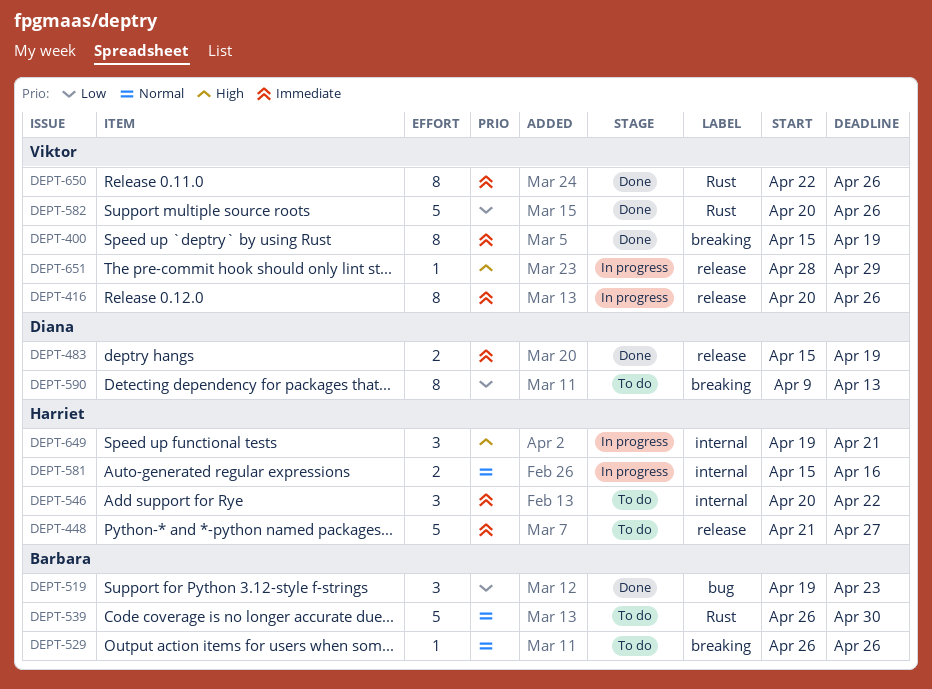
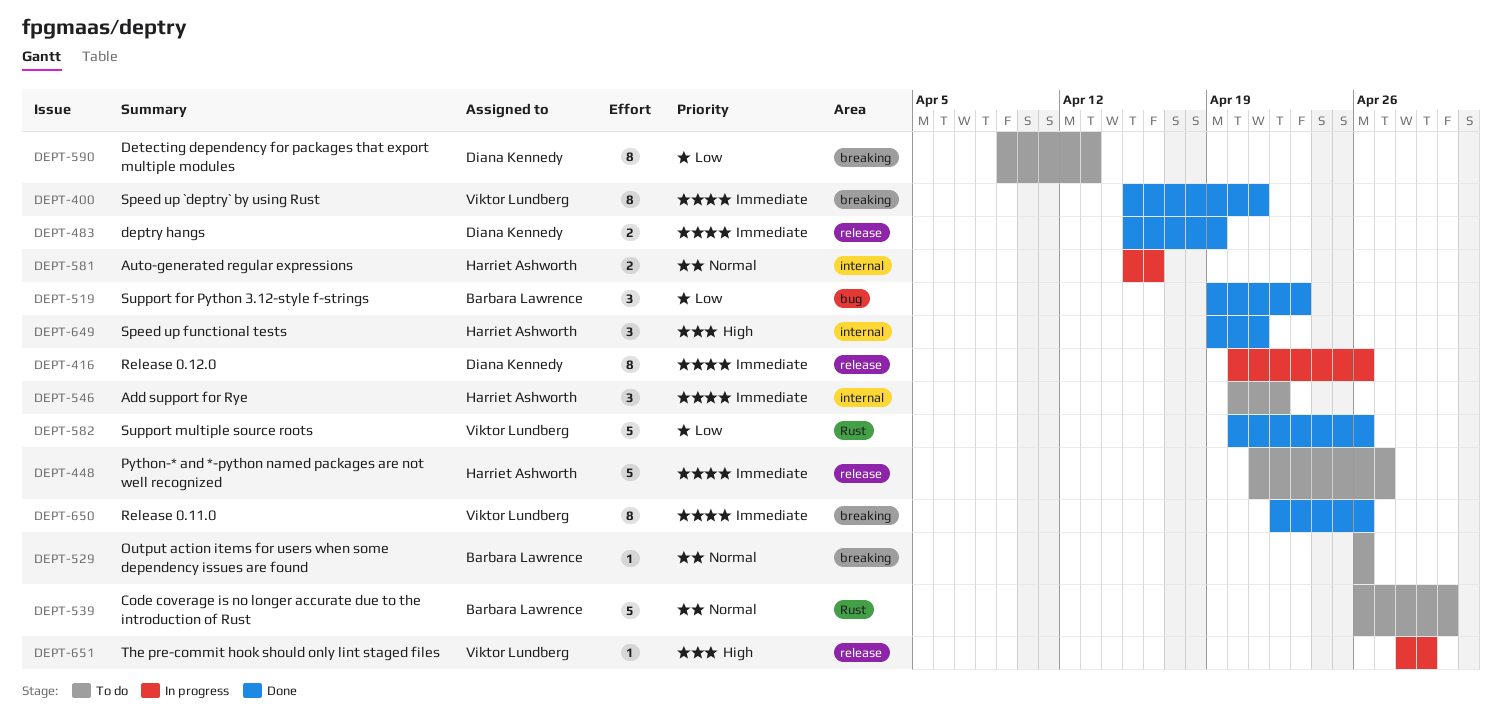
DEPT-400, due: Apr 19 -> Apr 21
DEPT-416, owner: Viktor Lundberg -> Diana Kennedy
DEPT-649, status: In progress -> Done
DEPT-650, label: Rust -> breaking

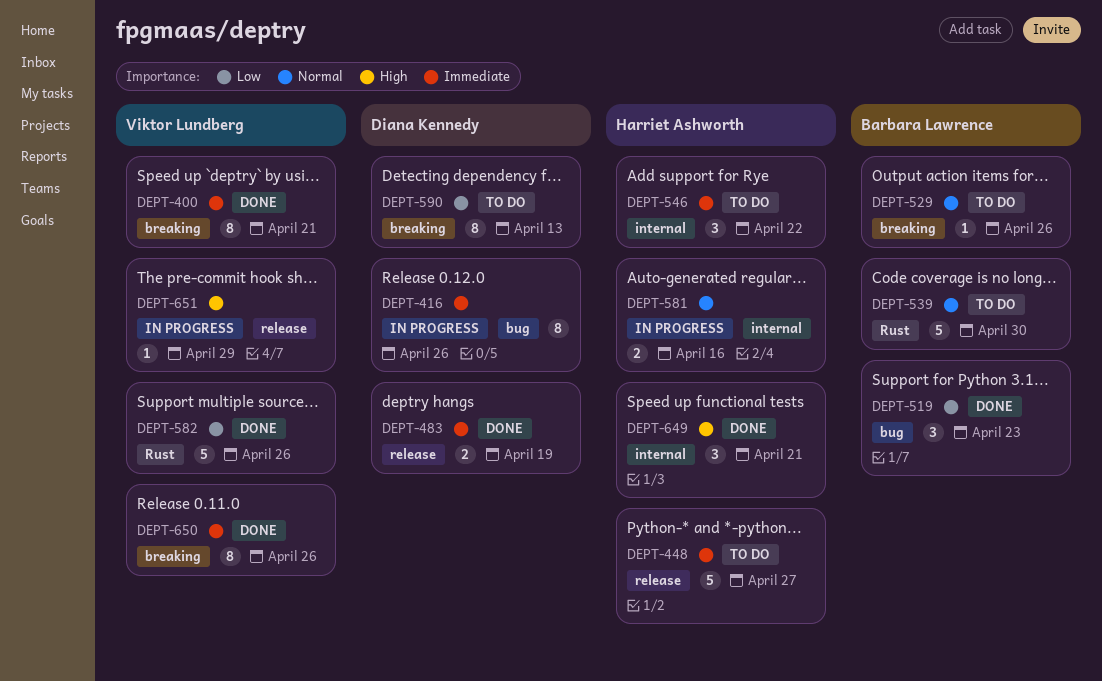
DEPT-416, label: release -> bug

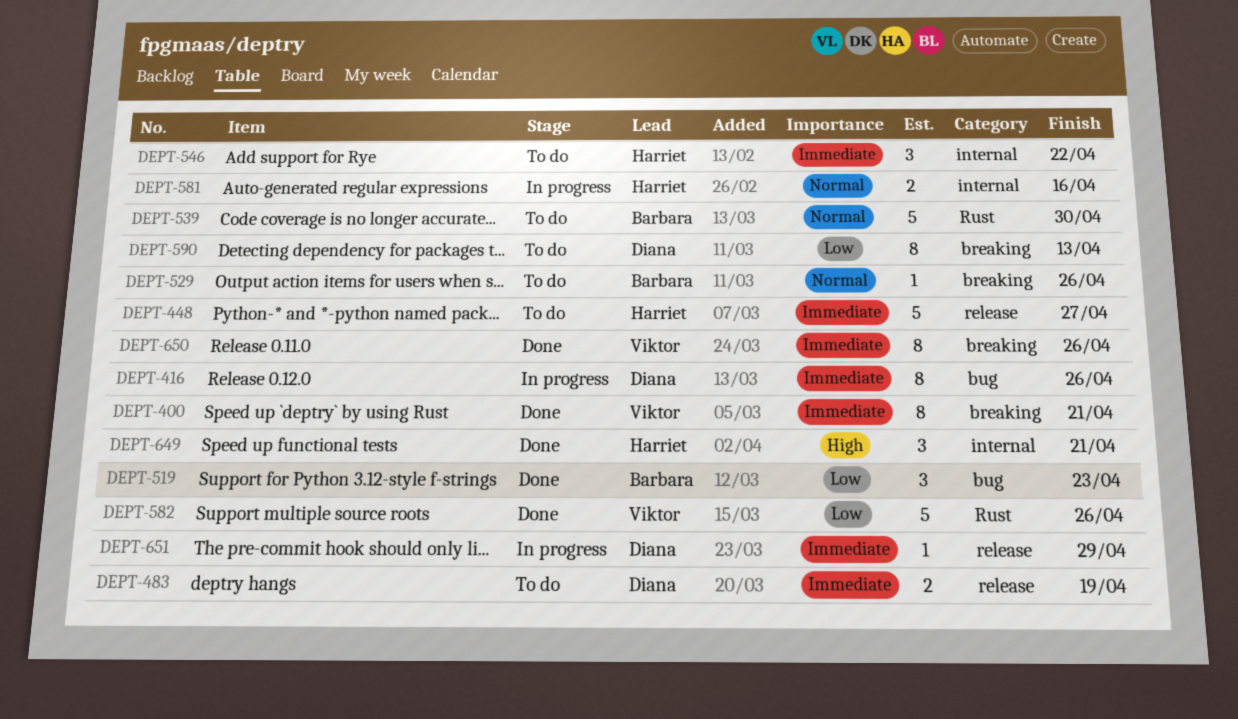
DEPT-483, status: Done -> To do
DEPT-651, owner: Viktor Lundberg -> Diana Kennedy
DEPT-651, priority: High -> Immediate

